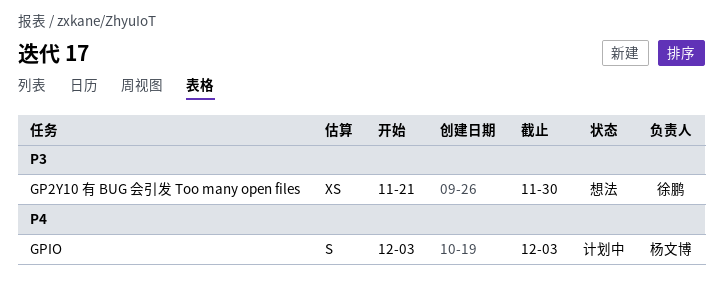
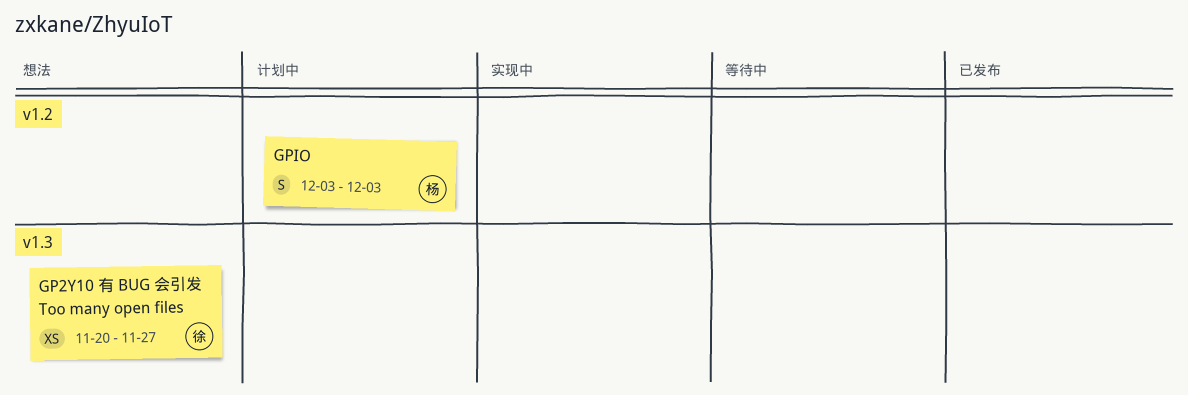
GP2Y10 有 BUG 会引发 Too many open files, start: Nov 21 -> Nov 20
GP2Y10 有 BUG 会引发 Too many open files, due: Nov 30 -> Nov 27

